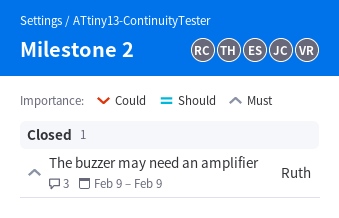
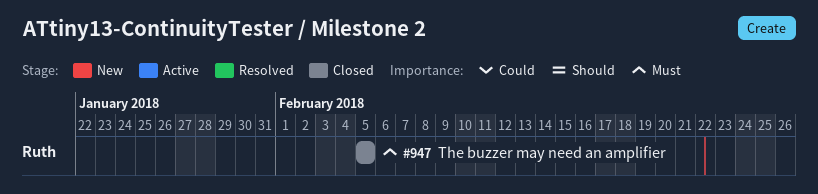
The buzzer may need an amplifier, start: Feb 9 -> Feb 5
The buzzer may need an amplifier, due: Feb 9 -> Feb 5

